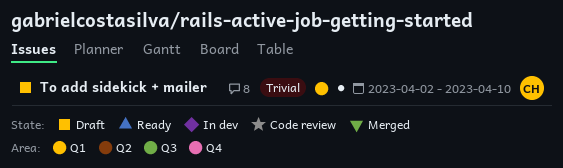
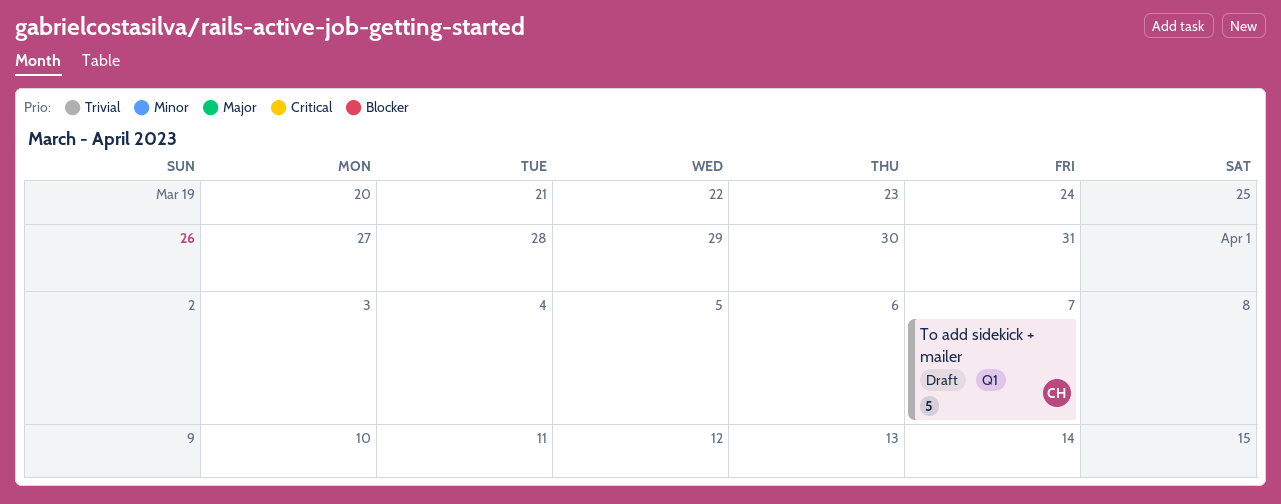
To add sidekick + mailer, estimate: 1 -> 5
To add sidekick + mailer, due: Apr 10 -> Apr 7

